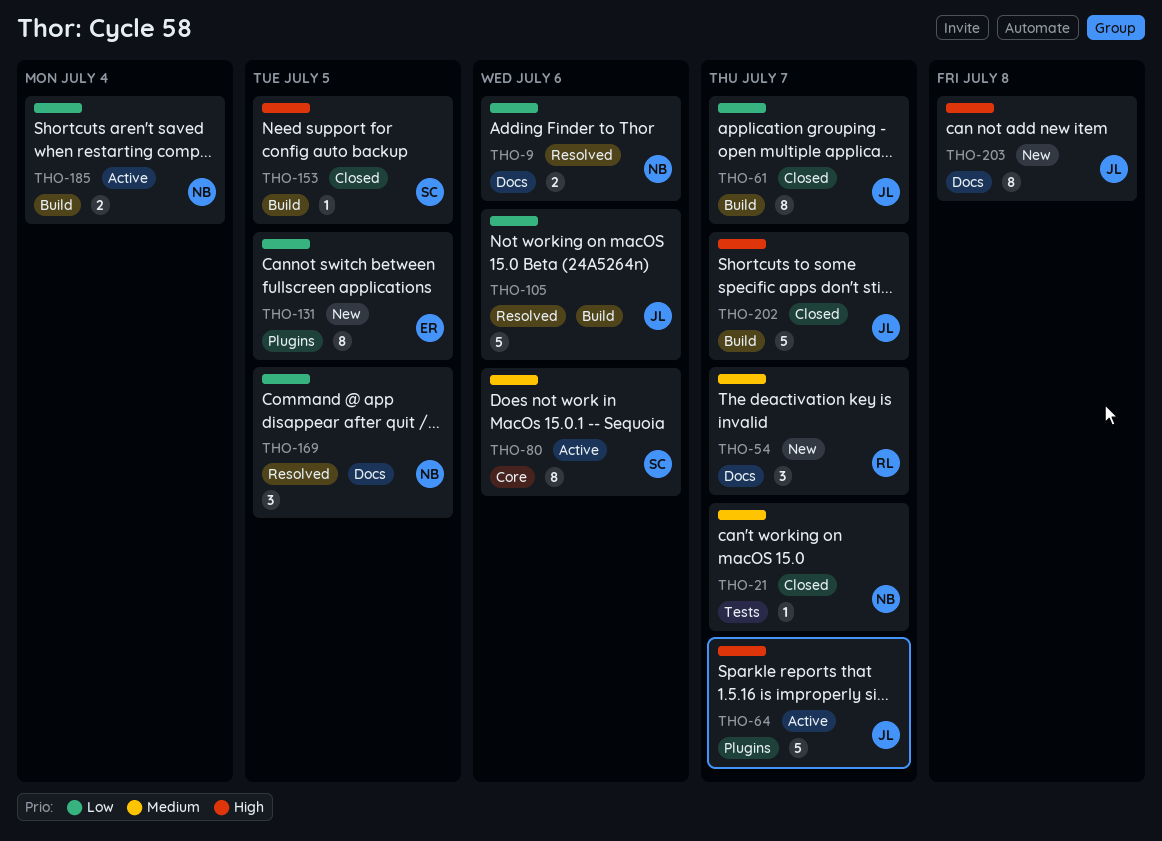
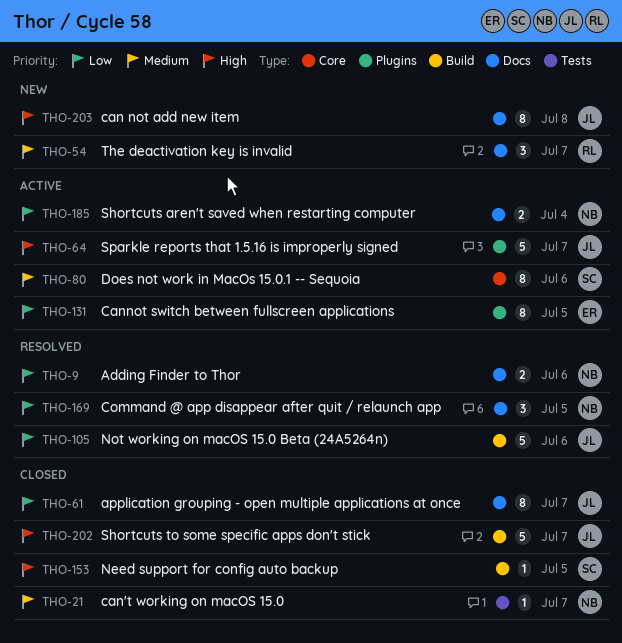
THO-61, label: Build -> Docs
THO-131, status: New -> Active
THO-185, label: Build -> Docs

